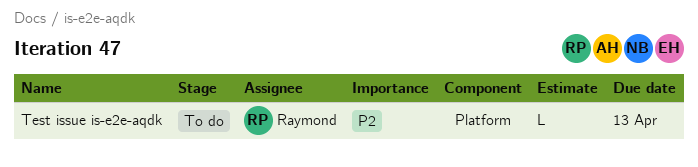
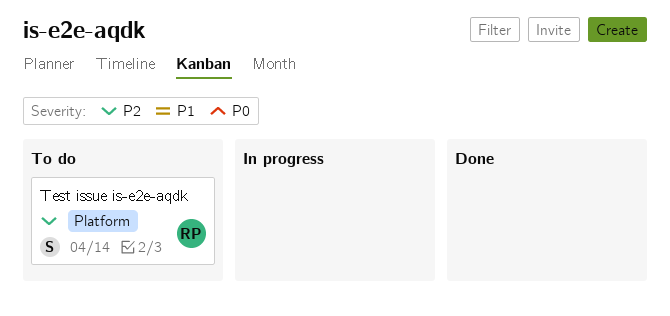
Test issue is-e2e-aqdk, estimate: L -> S
Test issue is-e2e-aqdk, due: Apr 13 -> Apr 14

